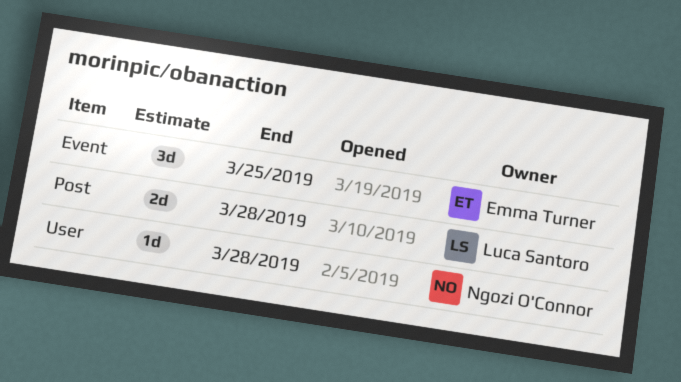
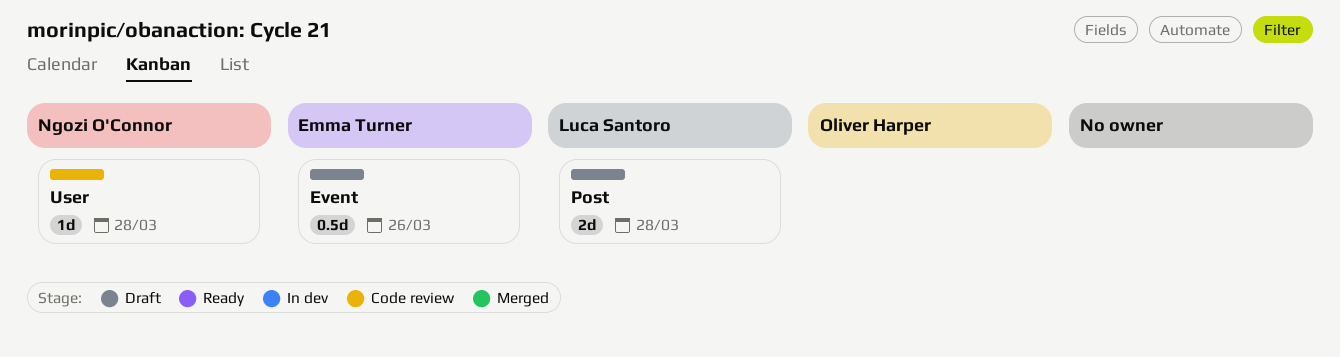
Event, estimate: 3d -> 0.5d
Event, due: Mar 25 -> Mar 26

